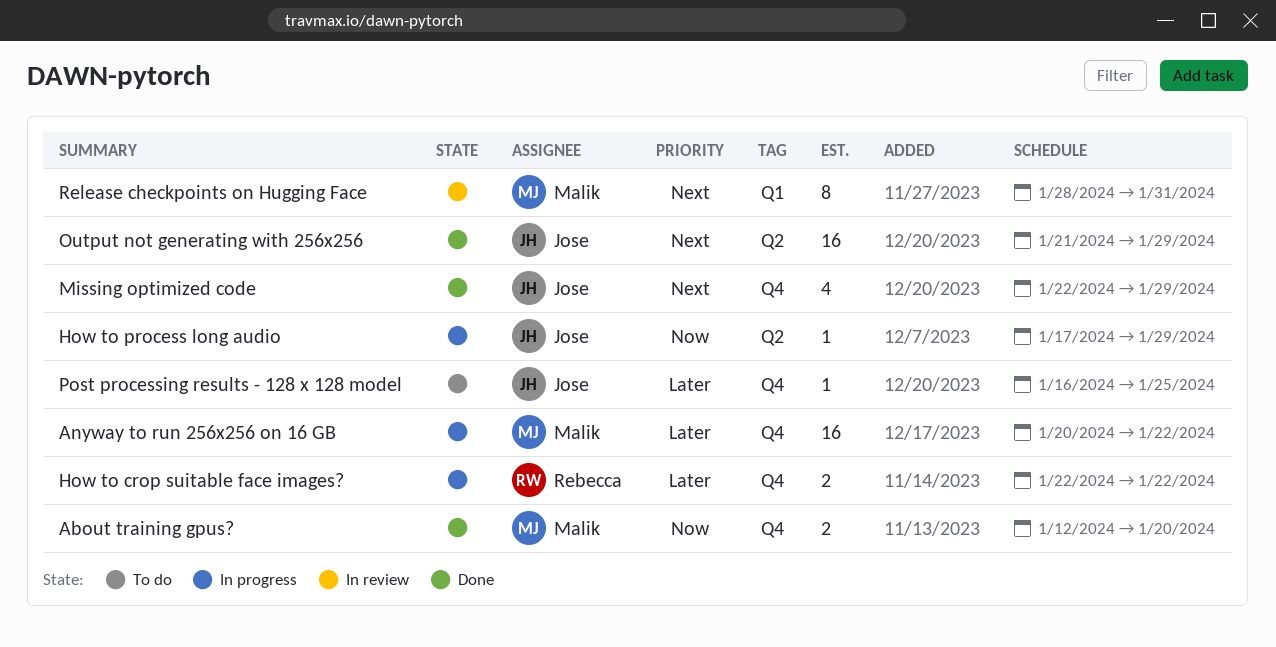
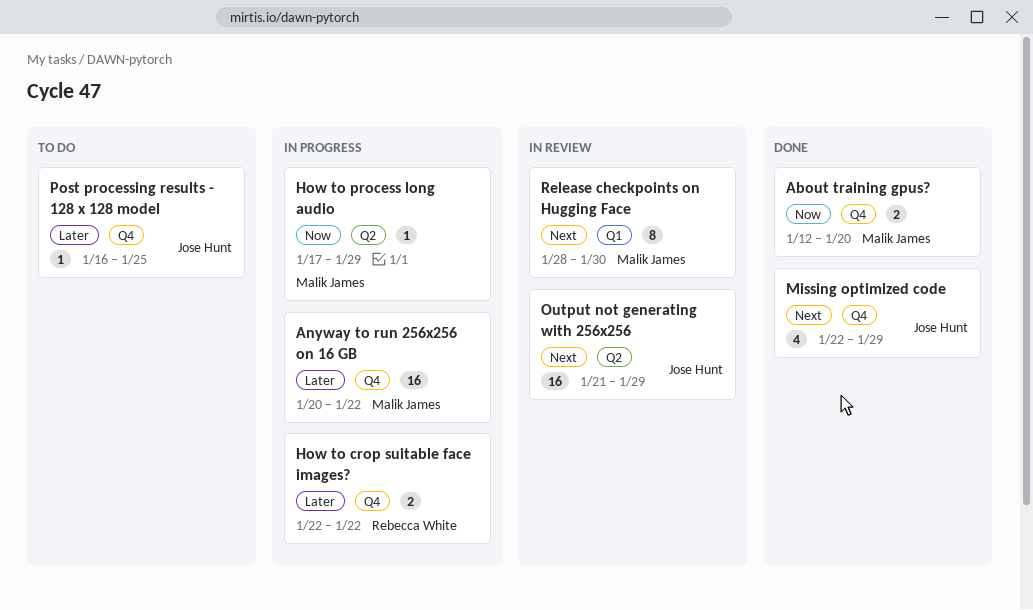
How to process long audio, owner: Jose Hunt -> Malik James
Output not generating with 256x256, status: Done -> In review
Release checkpoints on Hugging Face, due: Jan 31 -> Jan 30

